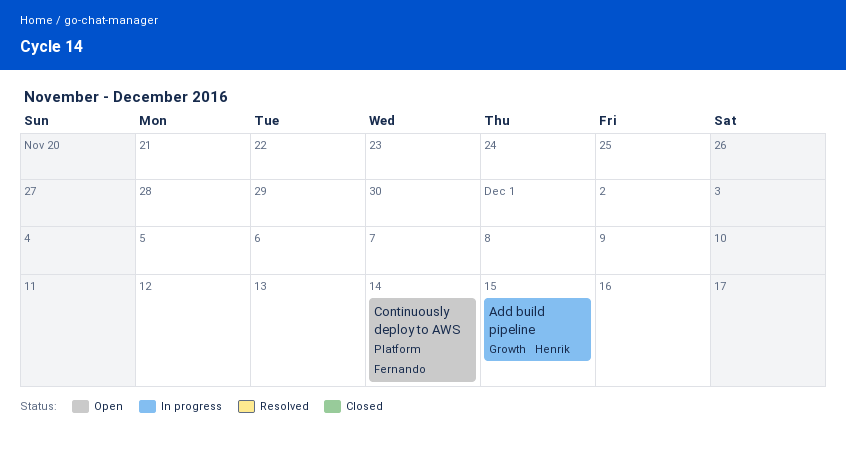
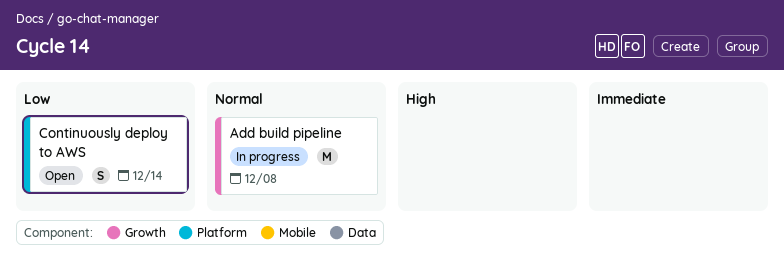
Add build pipeline, due: Dec 15 -> Dec 8

